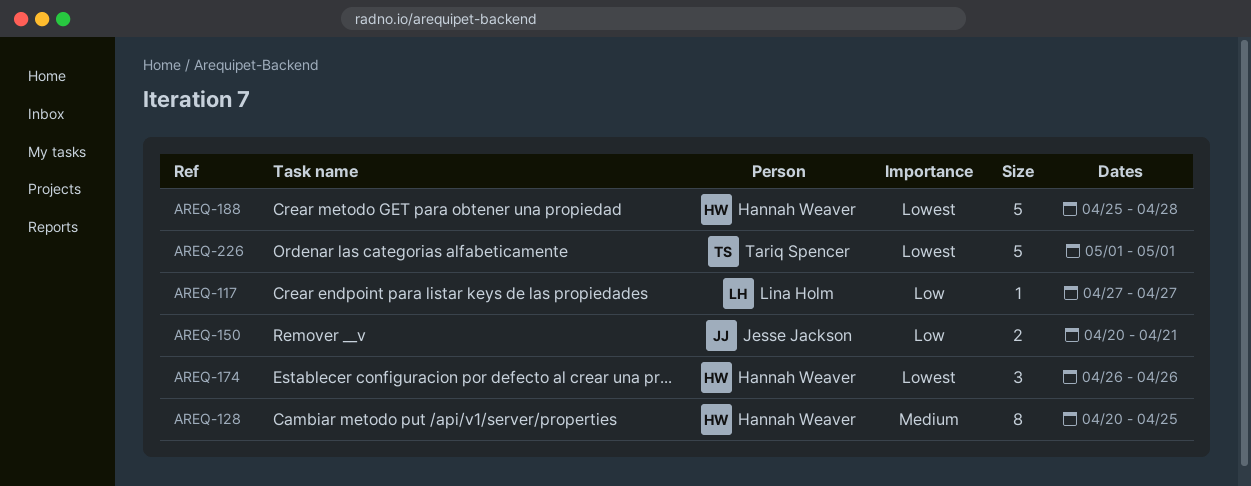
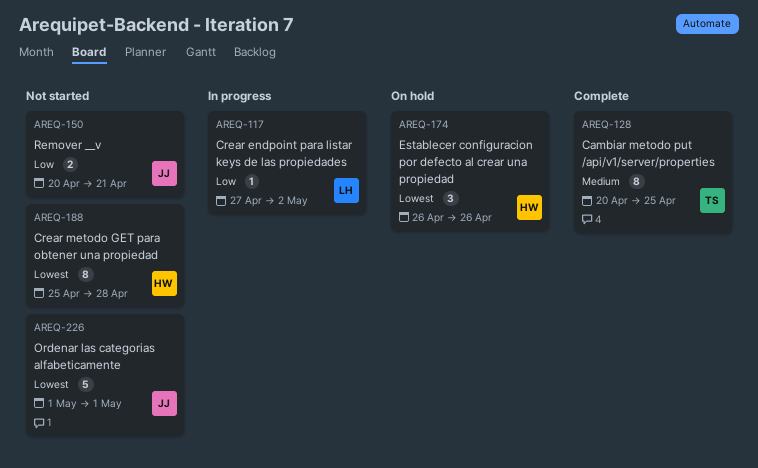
AREQ-117, due: Apr 27 -> May 2
AREQ-128, owner: Hannah Weaver -> Tariq Spencer
AREQ-188, estimate: 5 -> 8
AREQ-226, owner: Tariq Spencer -> Jesse Jackson

